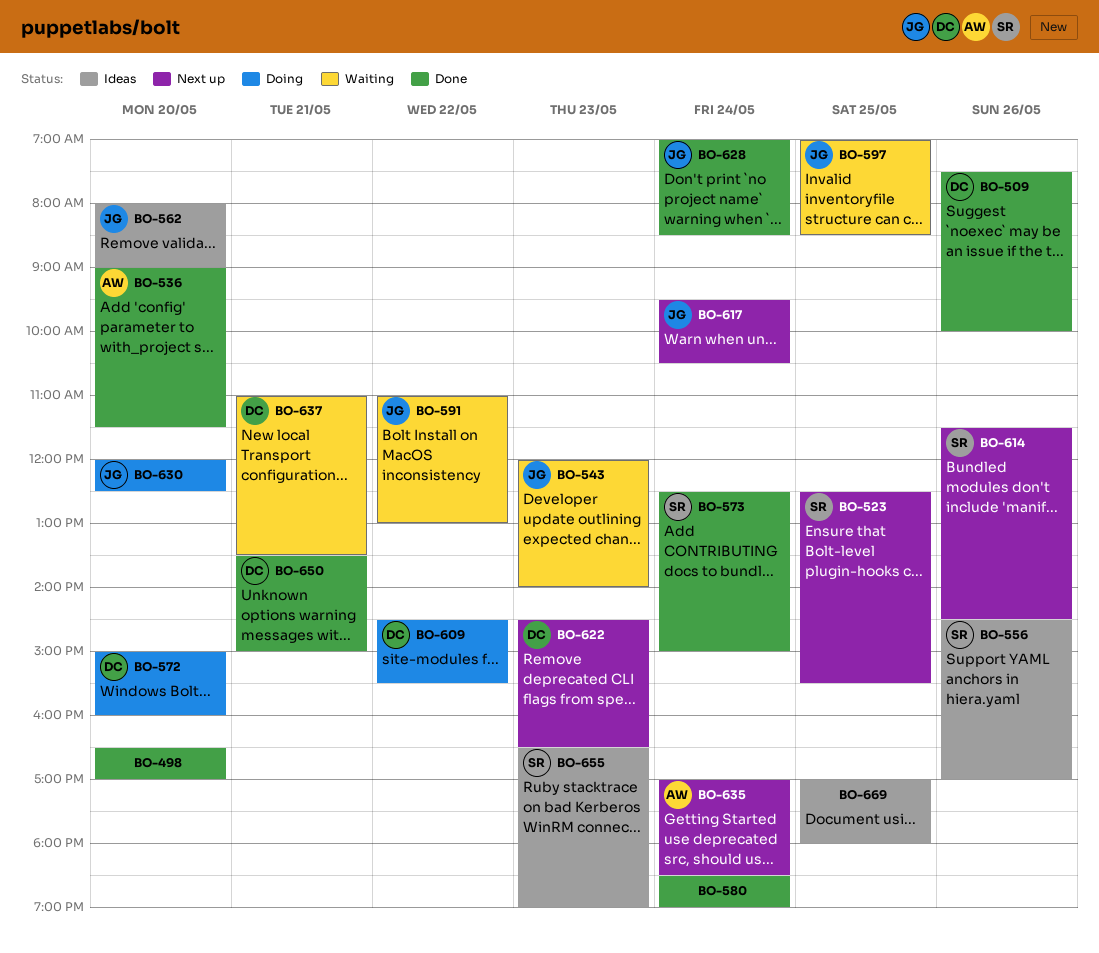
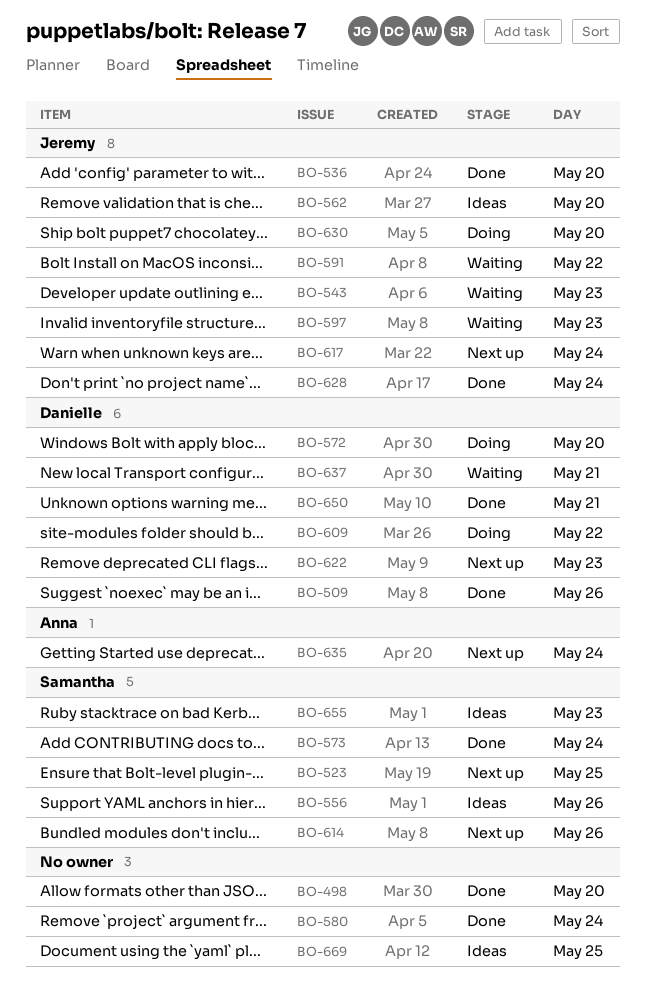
BO-536, owner: Anna -> Jeremy
BO-597, day: May 25 -> May 23

